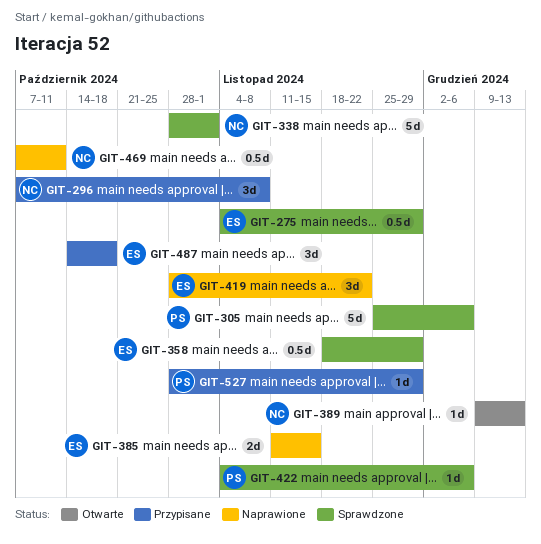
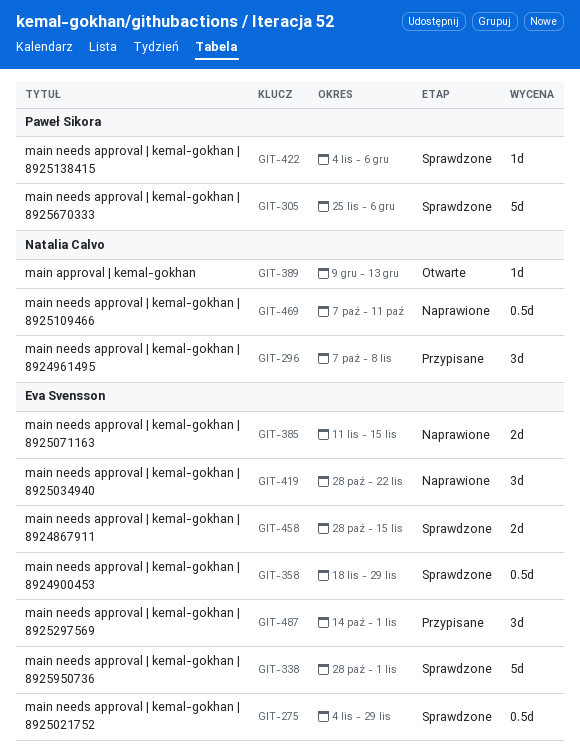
GIT-338, owner: Natalia Calvo -> Eva Svensson
GIT-458: none -> present
GIT-487, due: Oct 18 -> Nov 1
GIT-527: present -> none

